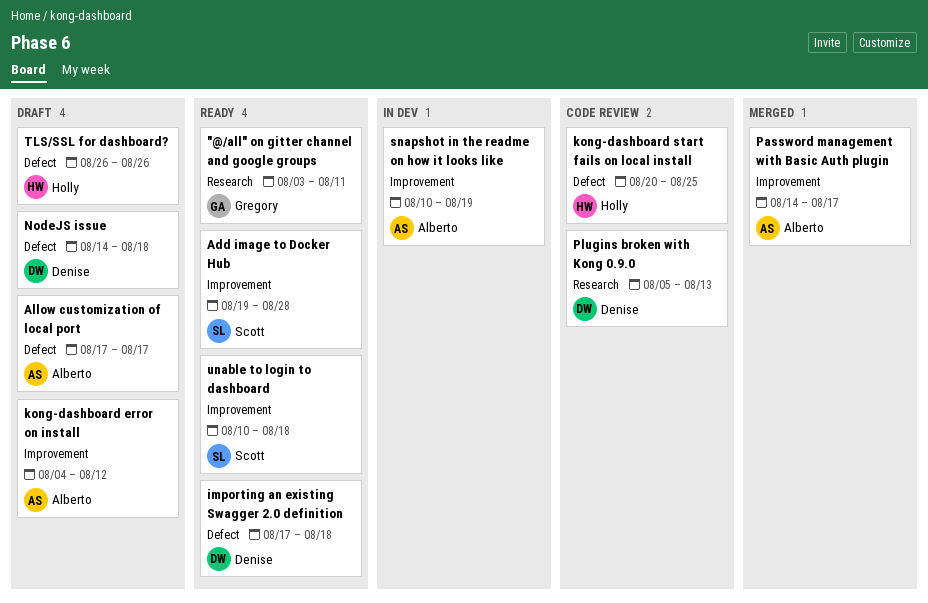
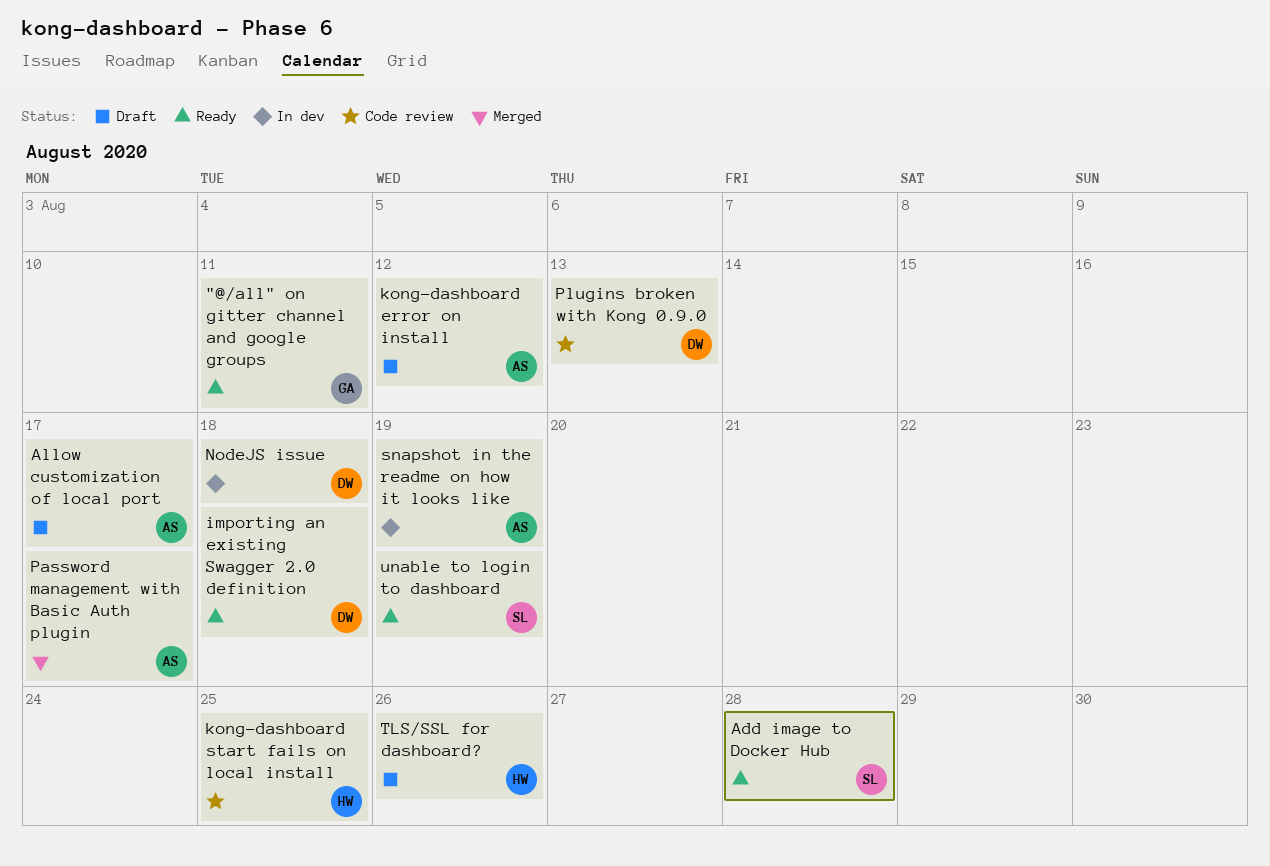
NodeJS issue, status: Draft -> In dev
unable to login to dashboard, due: Aug 18 -> Aug 19

